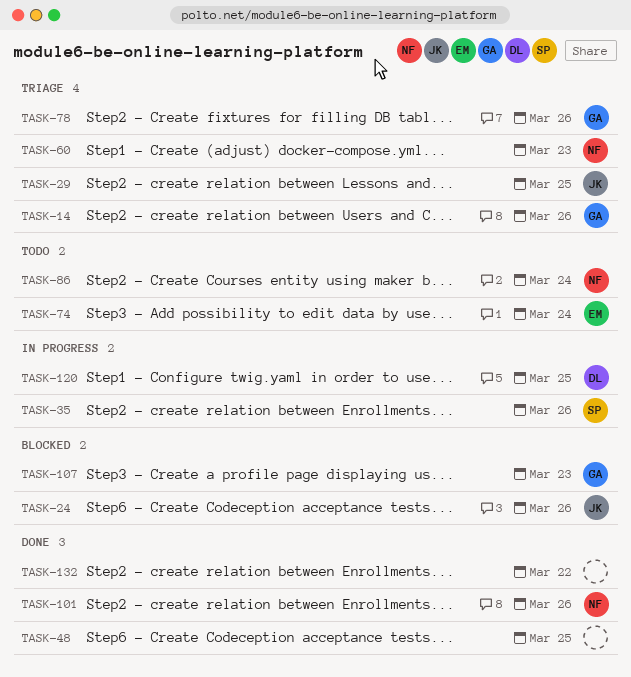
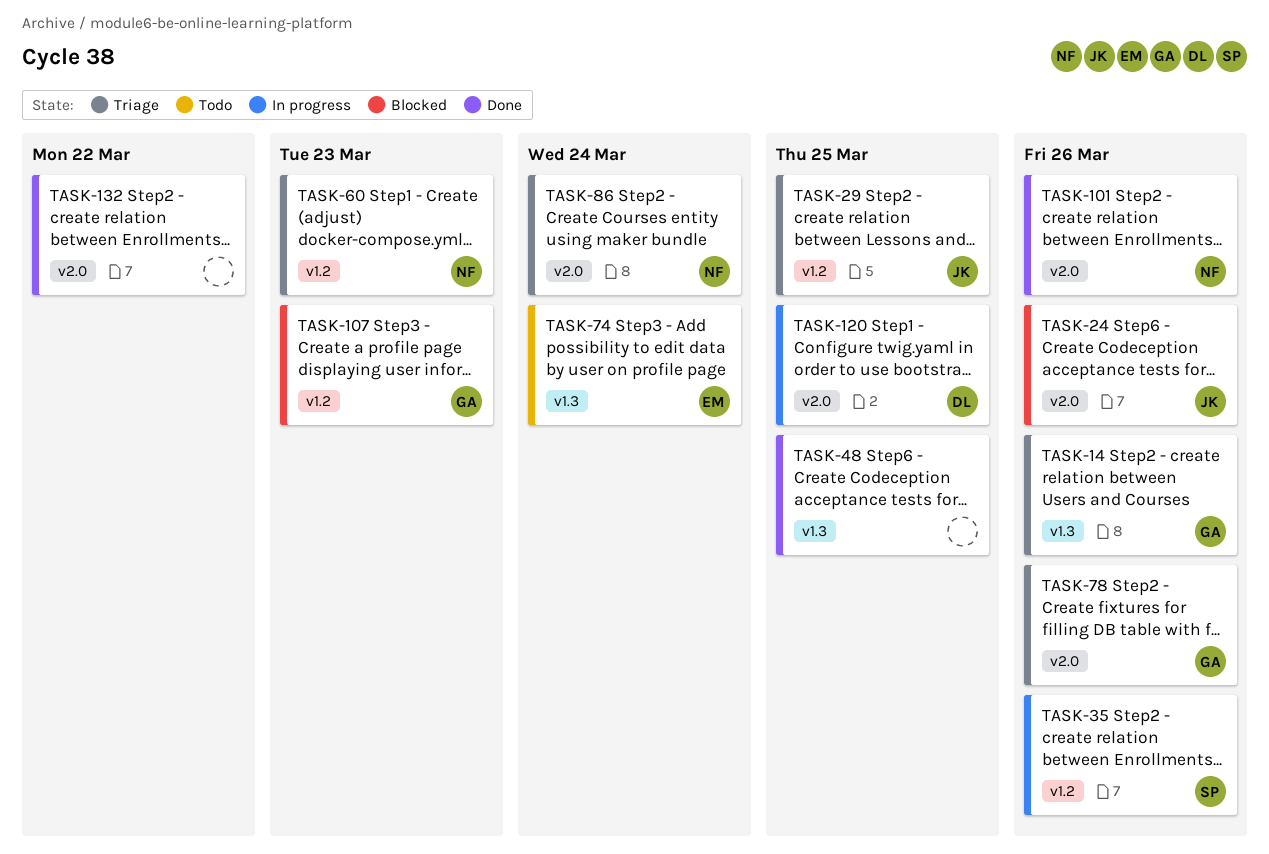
TASK-86, status: Todo -> Triage

